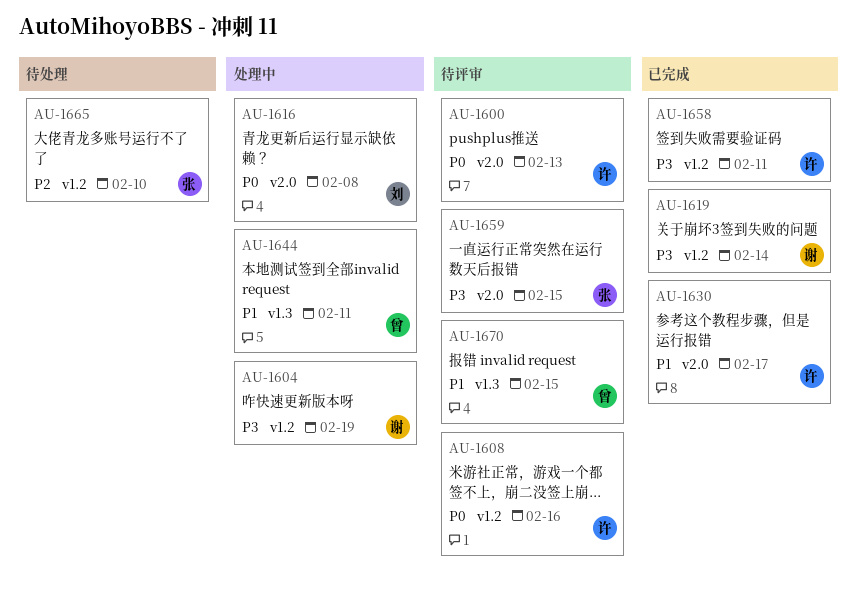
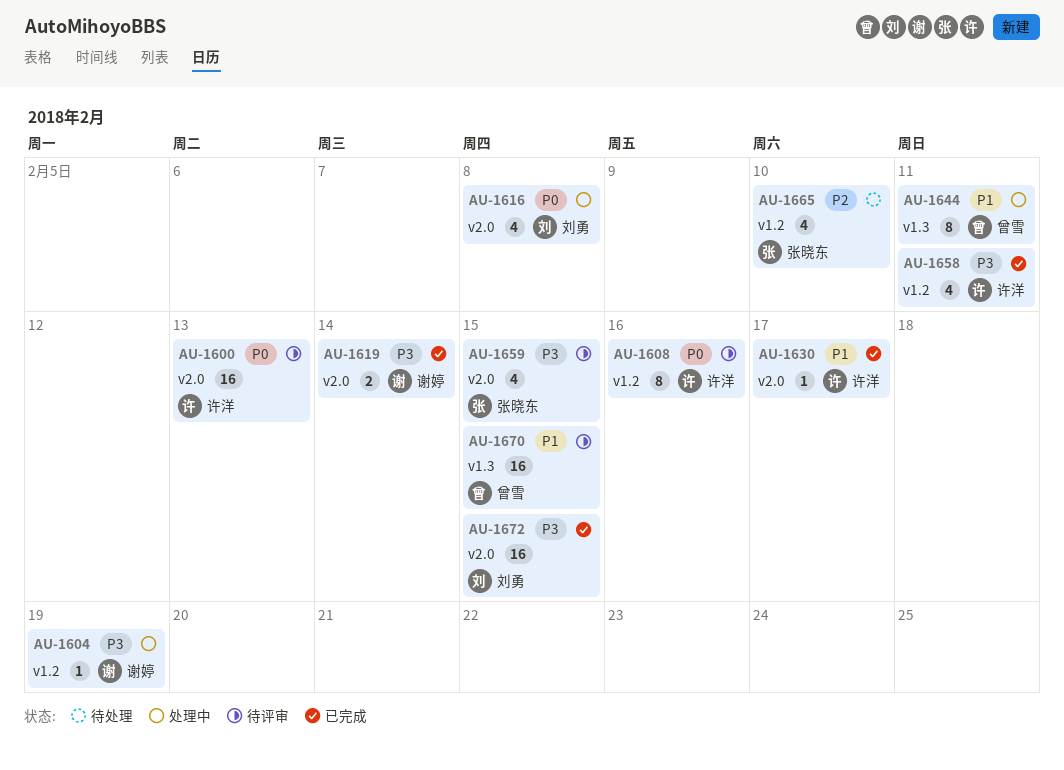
AU-1619, label: v1.2 -> v2.0
AU-1672: none -> present

